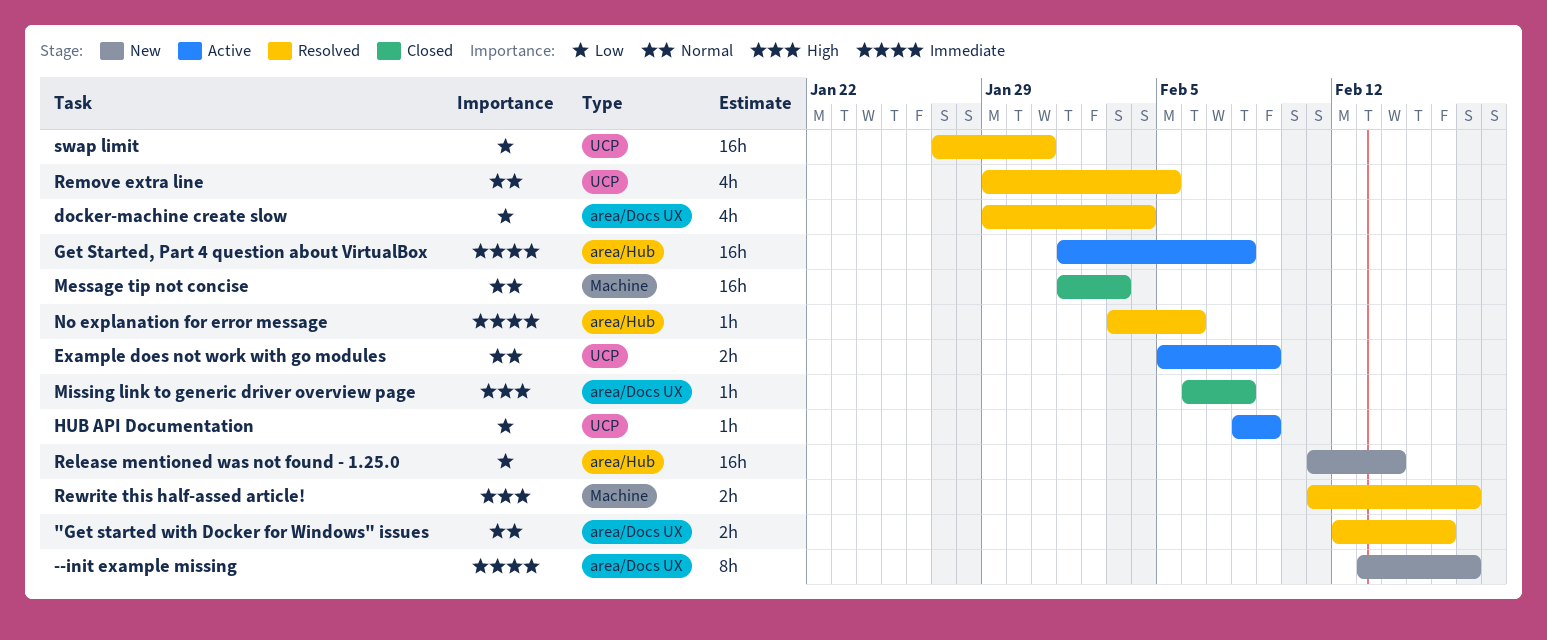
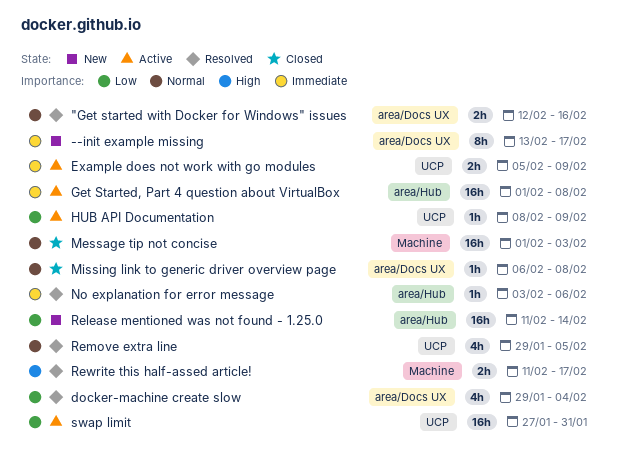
Example does not work with go modules, priority: Normal -> Immediate
Missing link to generic driver overview page, priority: High -> Normal
swap limit, status: Resolved -> Active

